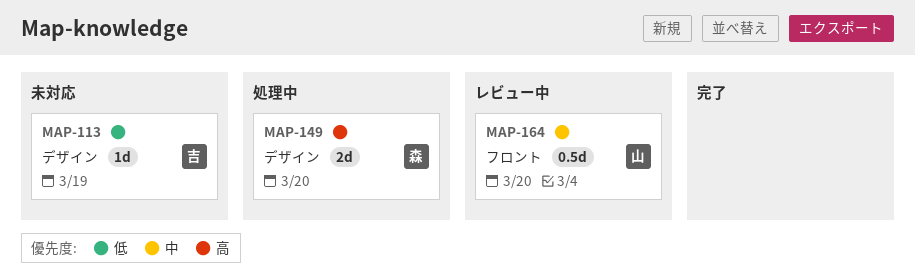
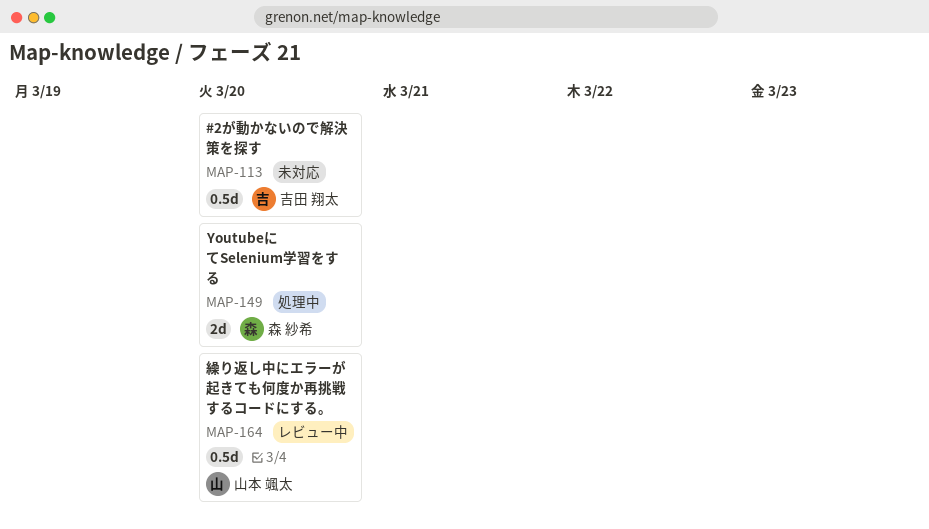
MAP-113, estimate: 1d -> 0.5d
MAP-113, due: Mar 19 -> Mar 20

